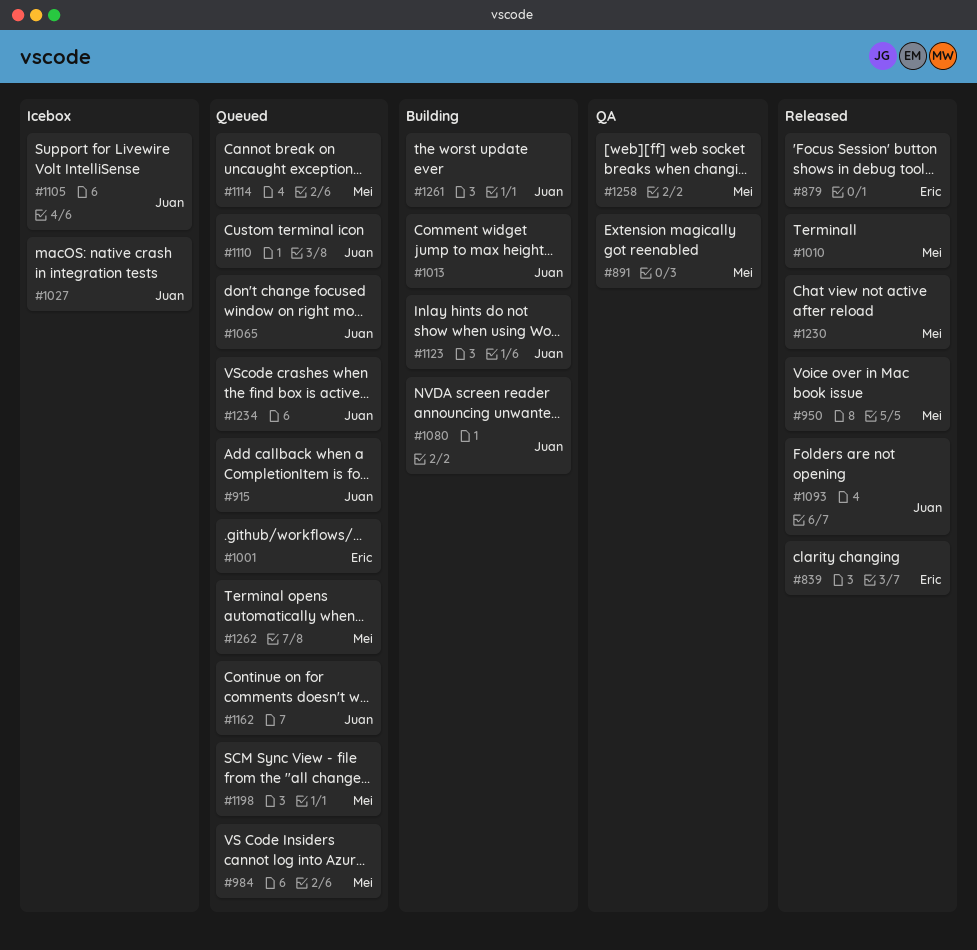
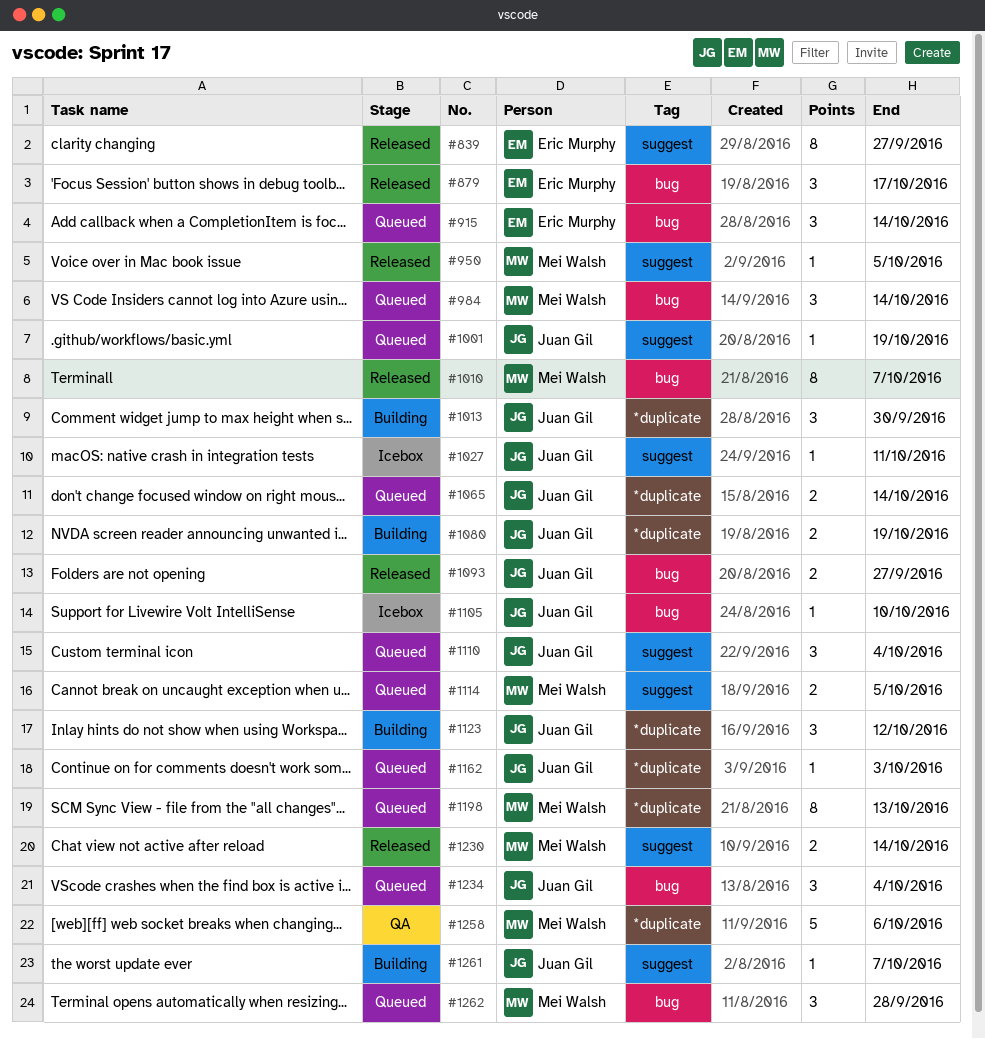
#891: present -> none
#915, owner: Juan Gil -> Eric Murphy
#1001, owner: Eric Murphy -> Juan Gil

